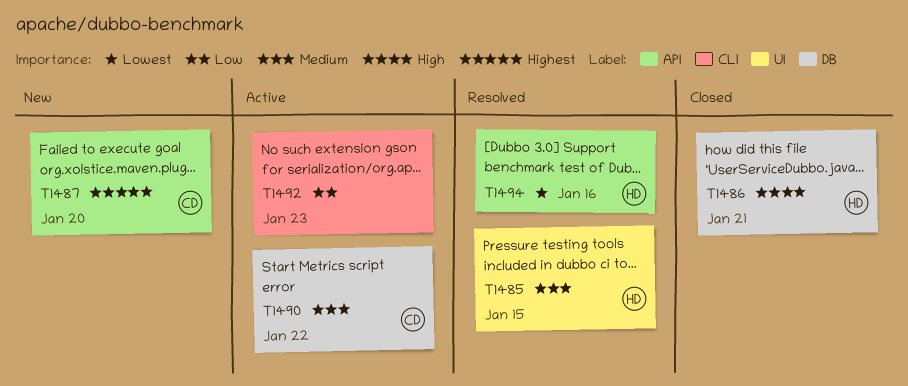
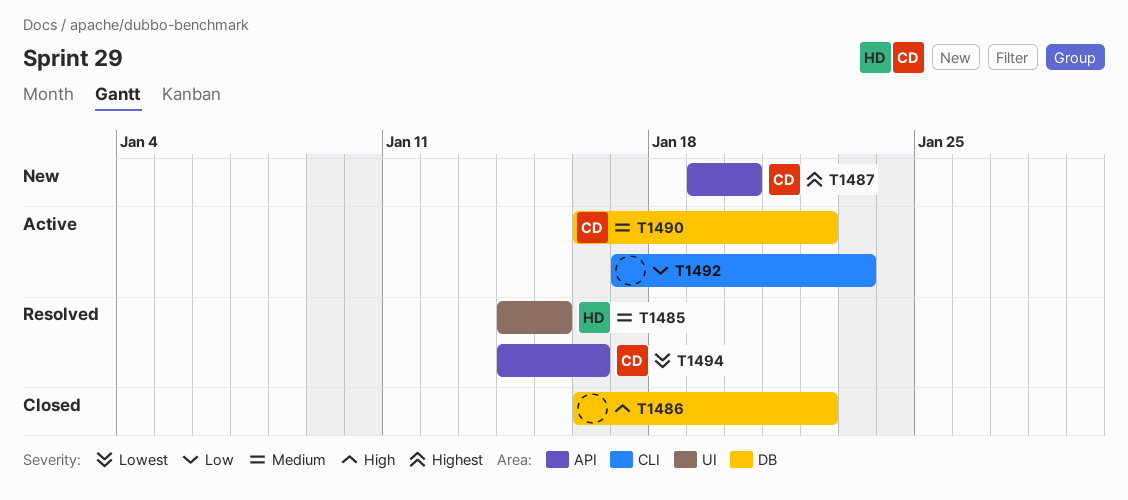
T1486, owner: HD -> none
T1486, due: Jan 21 -> Jan 22
T1494, owner: HD -> CD

